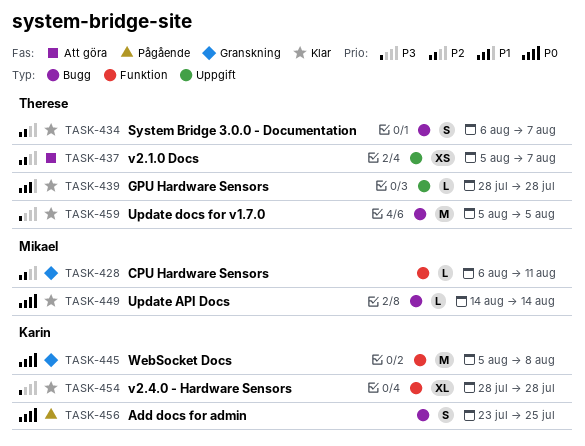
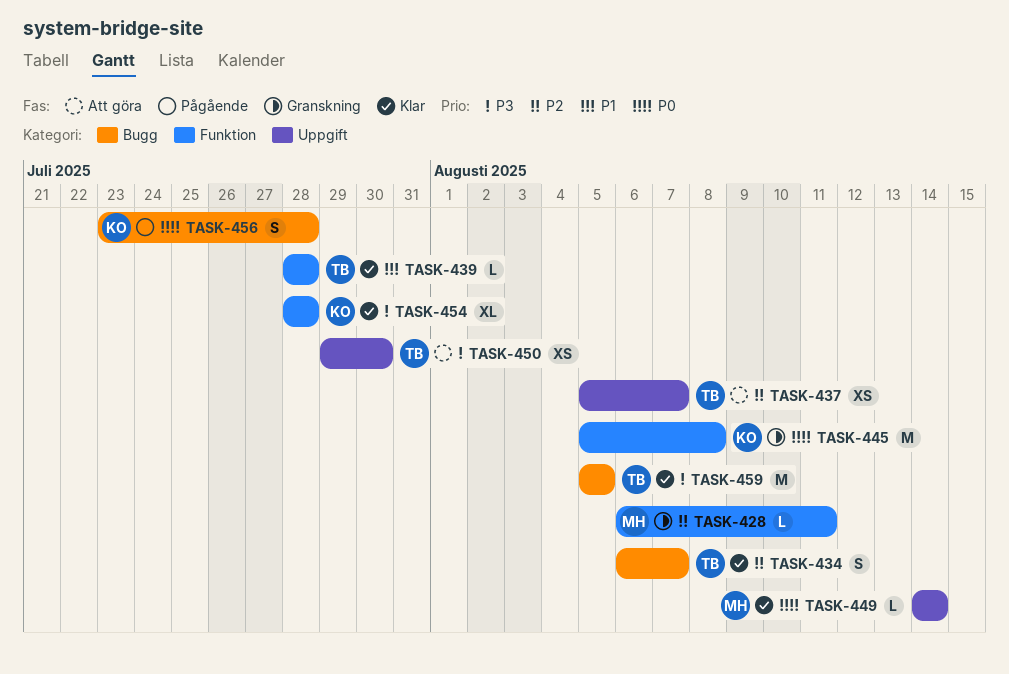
TASK-439, label: Uppgift -> Funktion
TASK-449, label: Bugg -> Uppgift
TASK-450: none -> present
TASK-456, due: Jul 25 -> Jul 28

